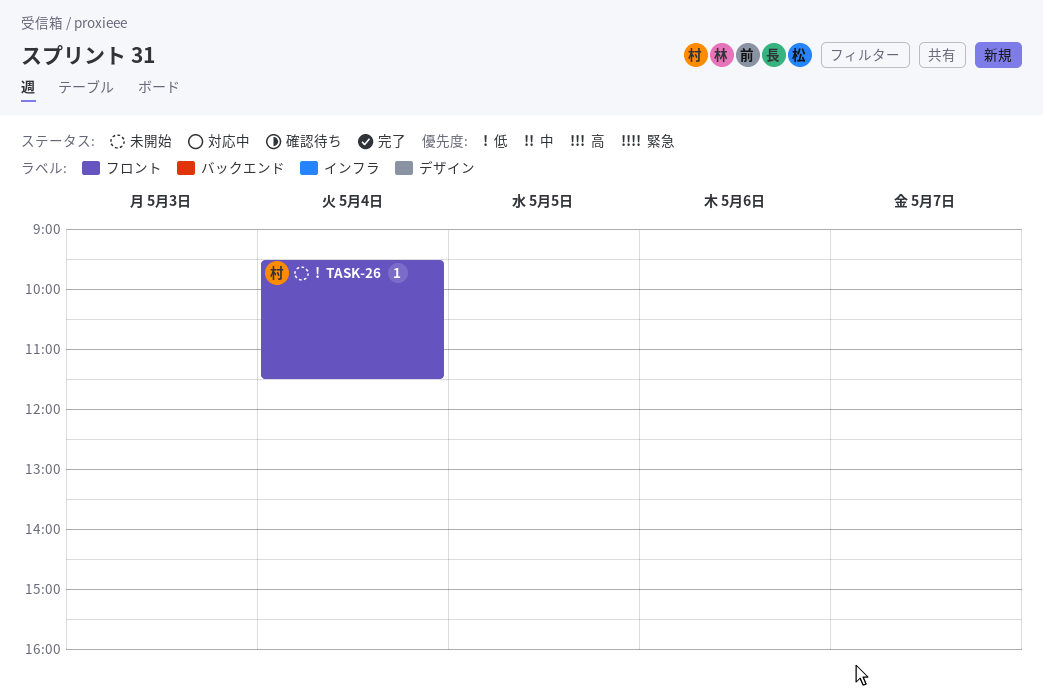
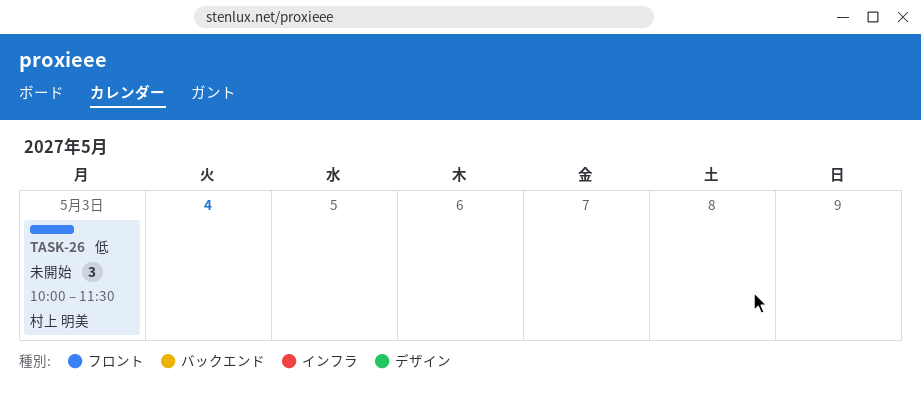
TASK-26, estimate: 1 -> 3
TASK-26, day: May 4 -> May 3
TASK-26, begins: 09:30 -> 10:00

